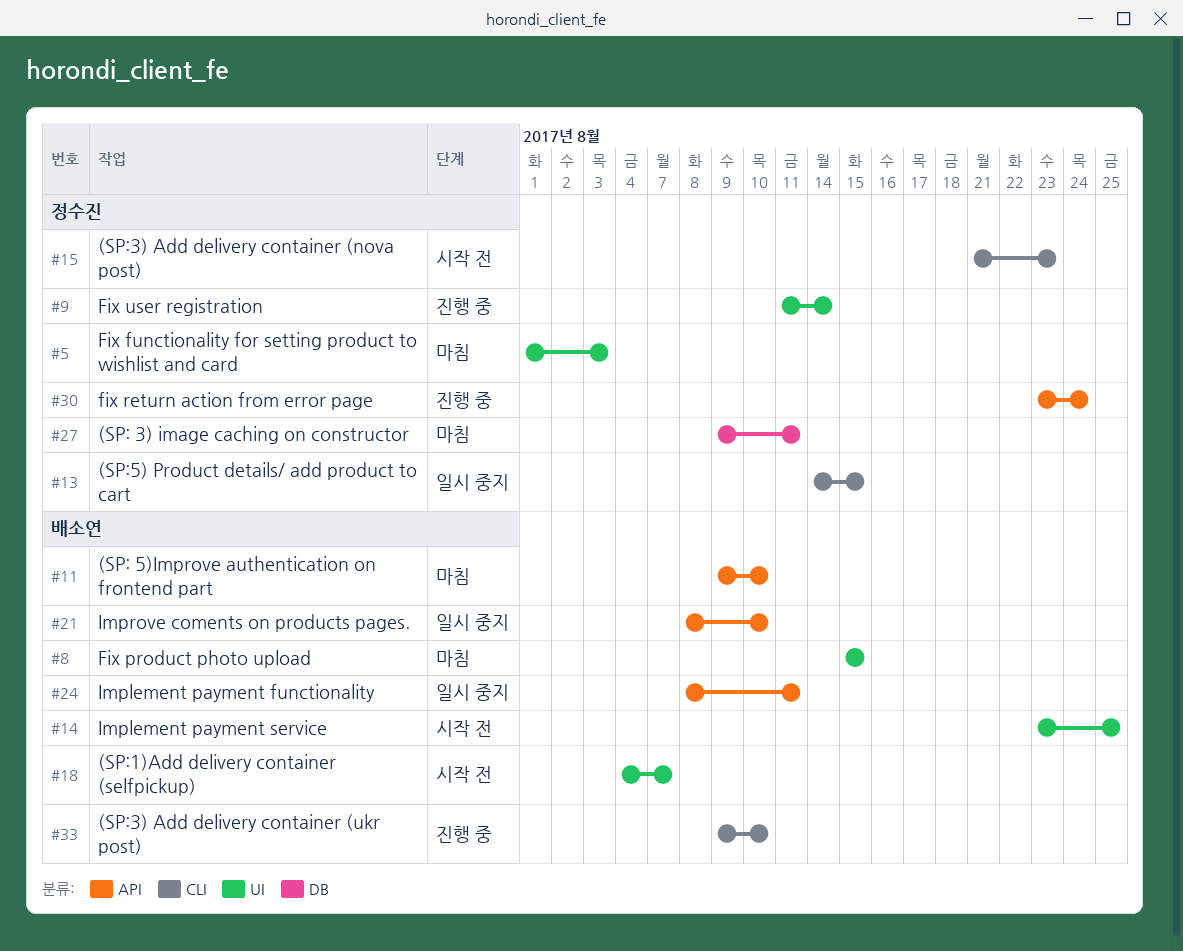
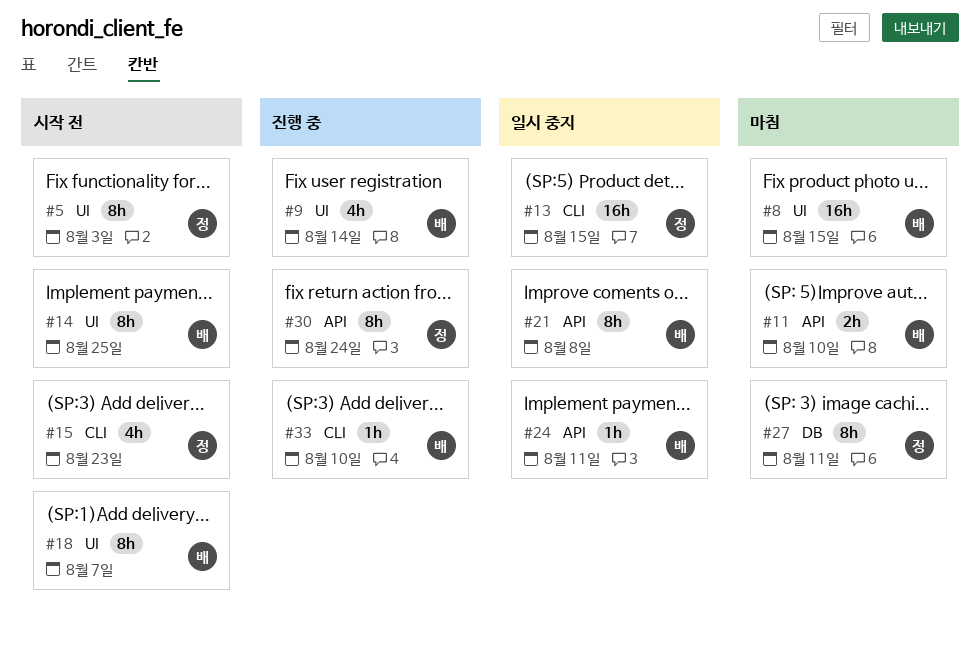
#5, status: 마침 -> 시작 전
#9, owner: 정수진 -> 배소연
#21, due: Aug 10 -> Aug 8

